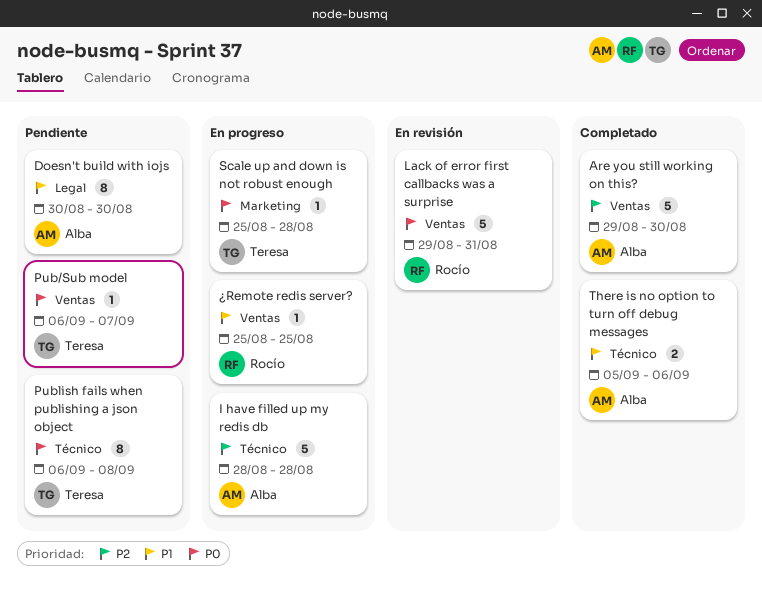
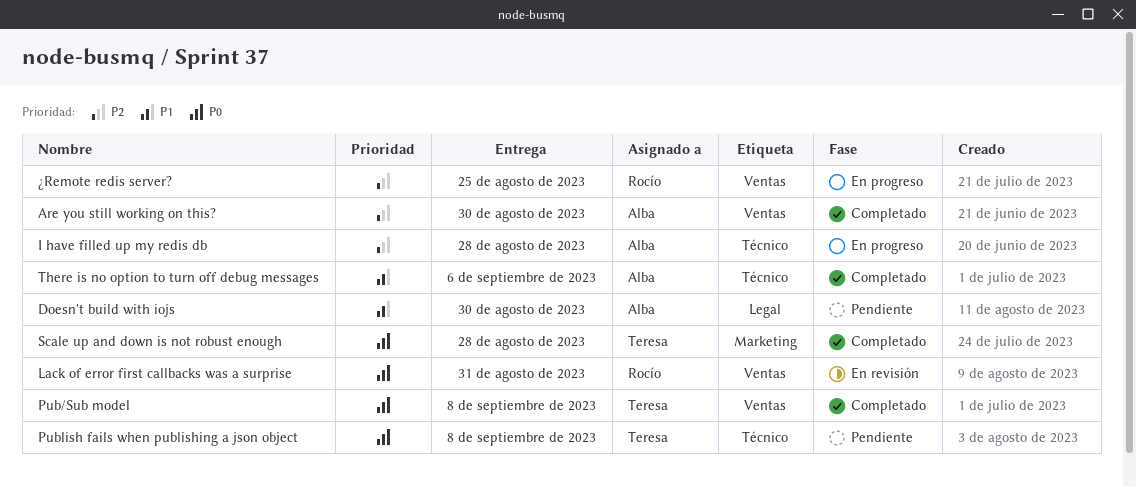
Pub/Sub model, status: Pendiente -> Completado
Pub/Sub model, due: Sep 7 -> Sep 8
Scale up and down is not robust enough, status: En progreso -> Completado
¿Remote redis server?, priority: P1 -> P2

